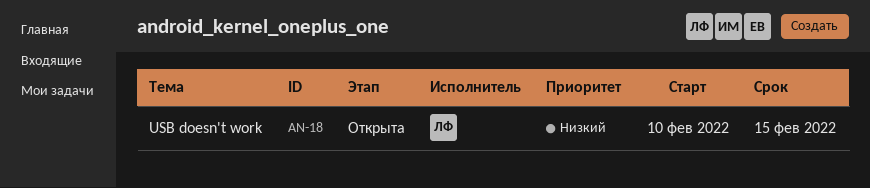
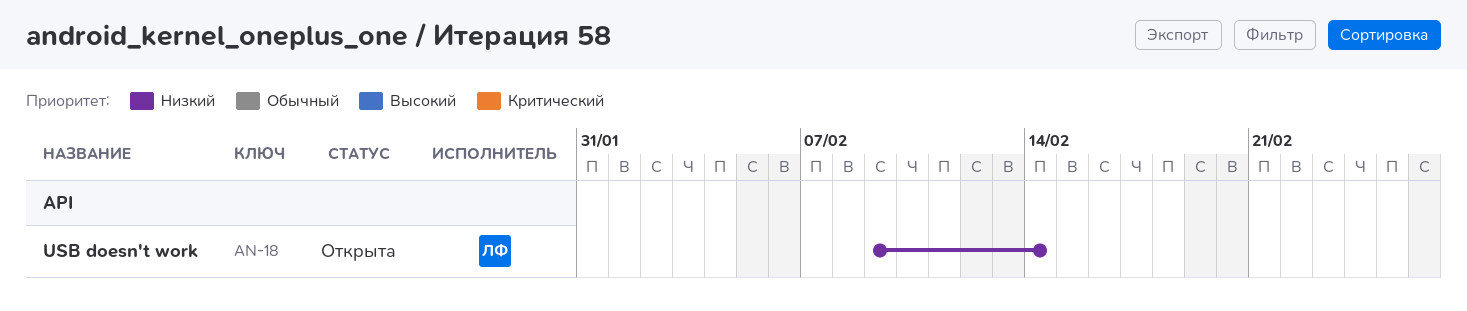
AN-18, start: Feb 10 -> Feb 9
AN-18, due: Feb 15 -> Feb 14

